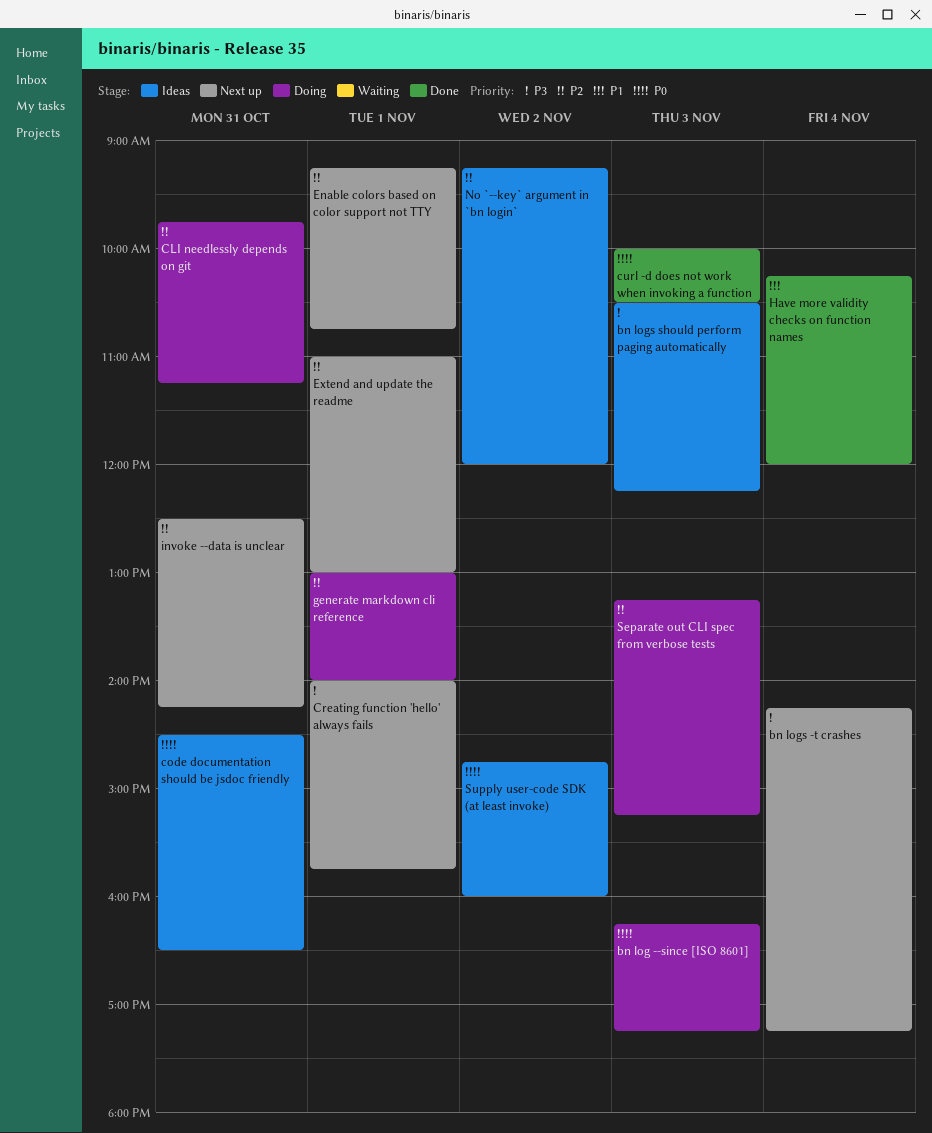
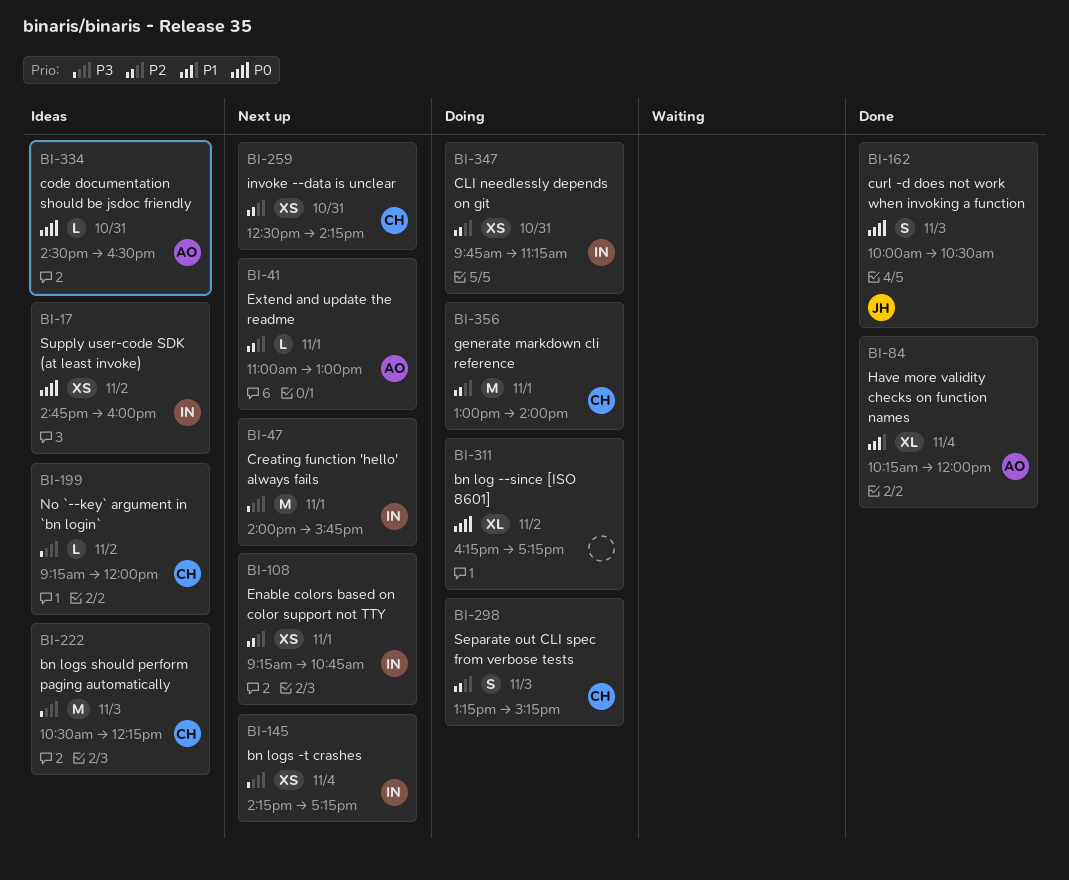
bn log --since [ISO 8601], day: Nov 3 -> Nov 2
No `--key` argument in `bn login`, priority: P2 -> P3

